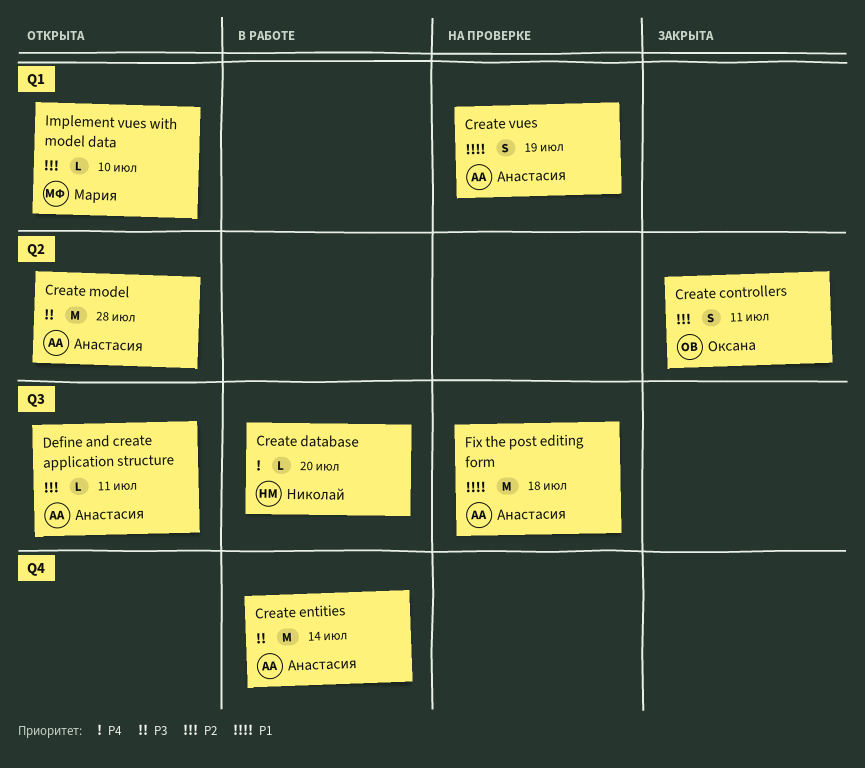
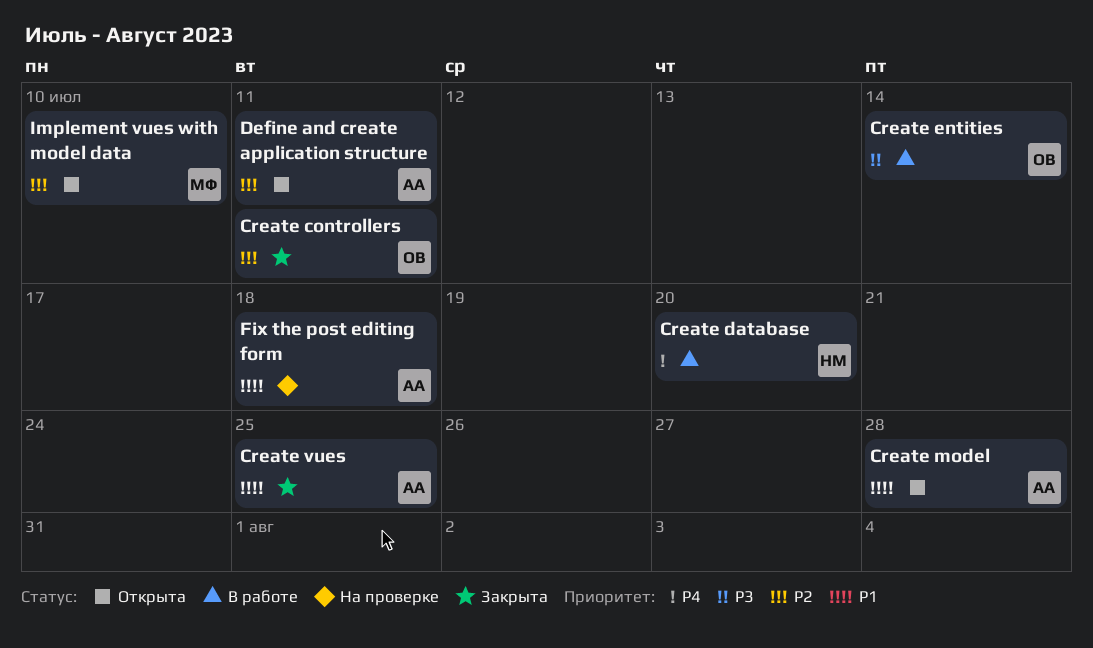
Create entities, owner: Анастасия -> Оксана
Create model, priority: P3 -> P1
Create vues, status: На проверке -> Закрыта
Create vues, due: Jul 19 -> Jul 25

